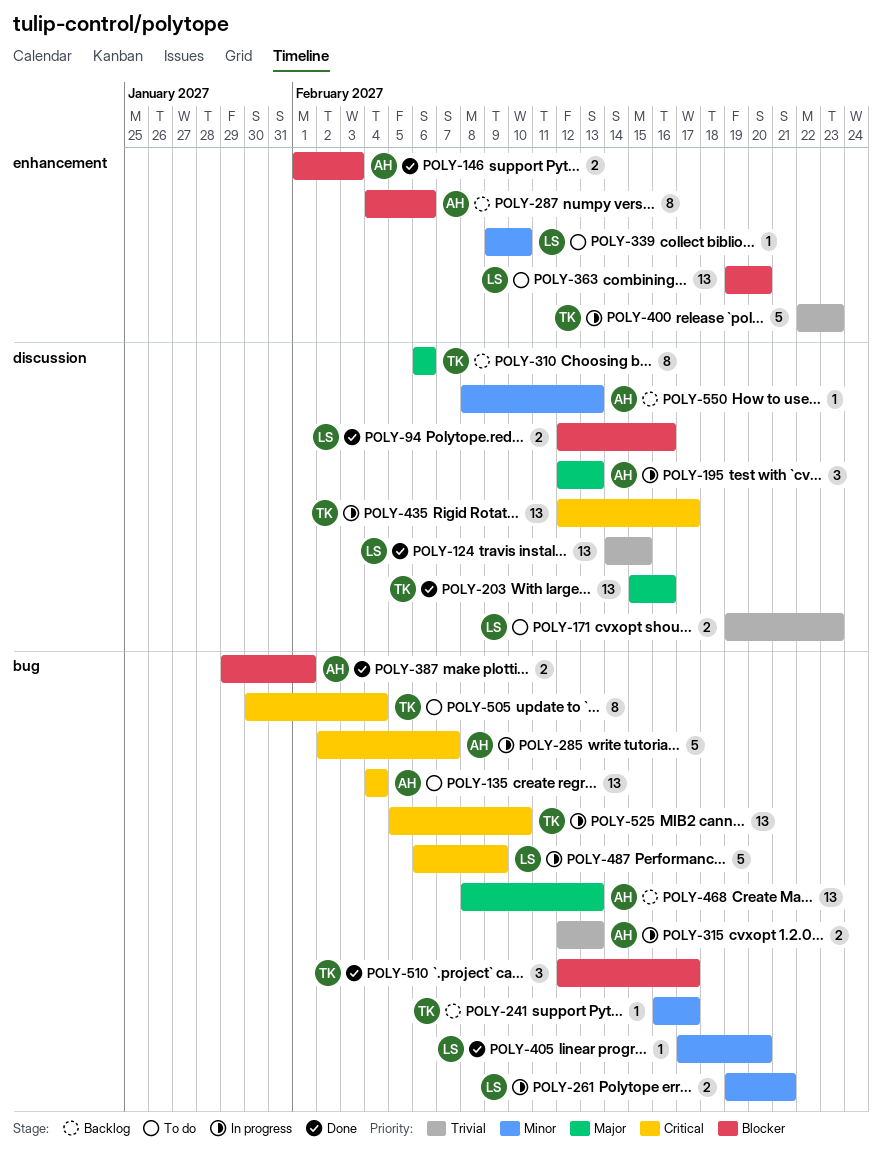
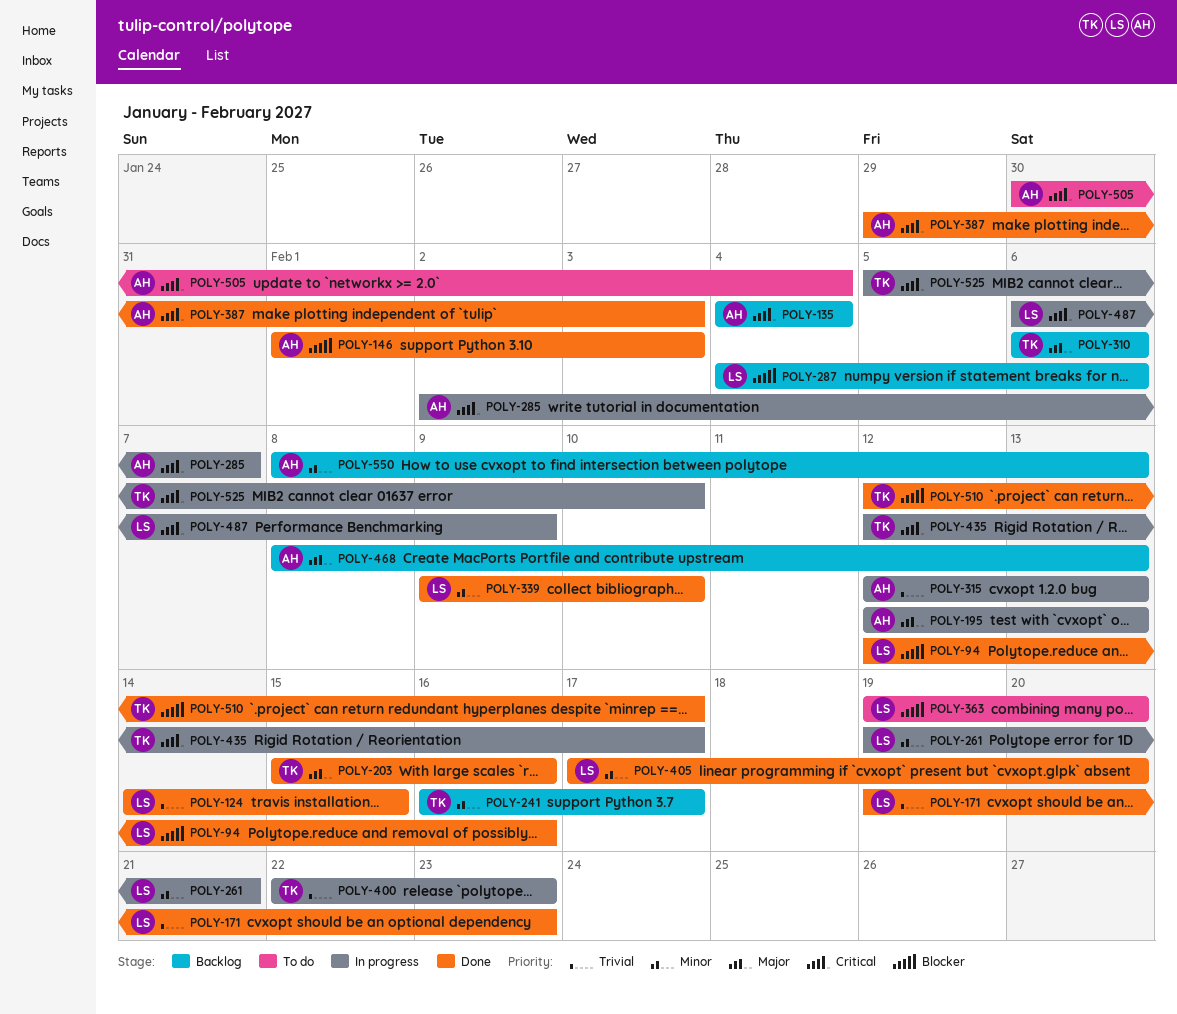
POLY-135, status: To do -> Backlog
POLY-171, status: To do -> Done
POLY-287, owner: AH -> LS
POLY-339, status: To do -> Done
POLY-387, priority: Blocker -> Critical
POLY-387, due: Feb 1 -> Feb 3
POLY-505, owner: TK -> AH

